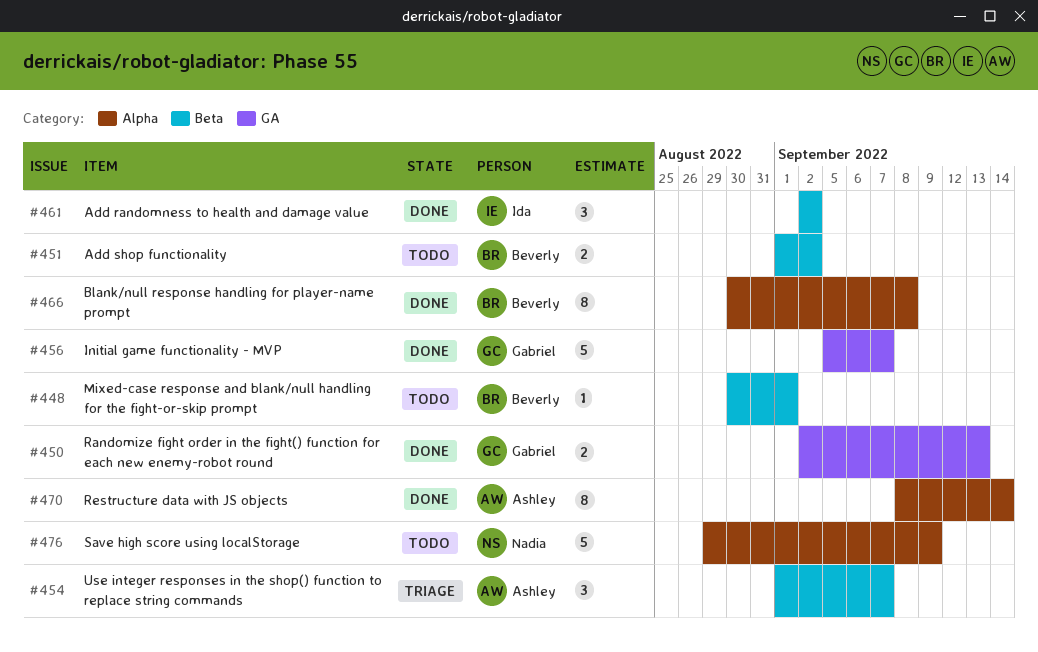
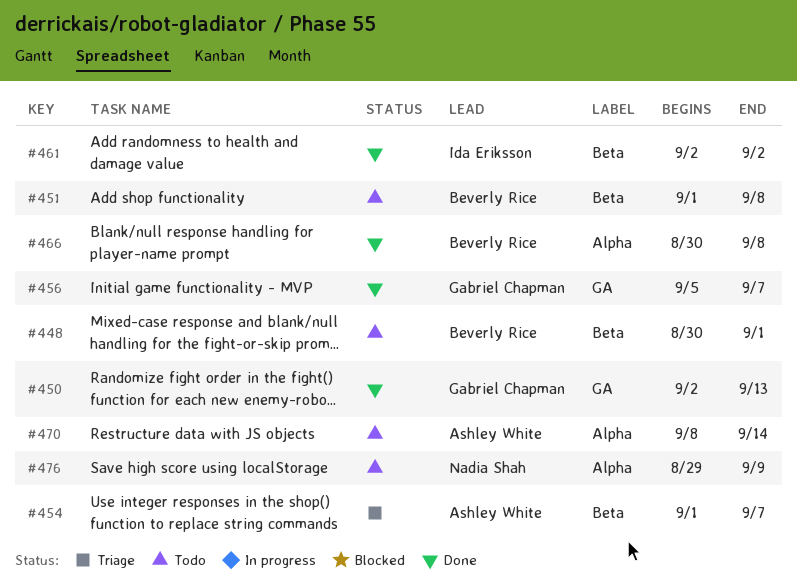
#451, due: Sep 2 -> Sep 8
#470, status: Done -> Todo

